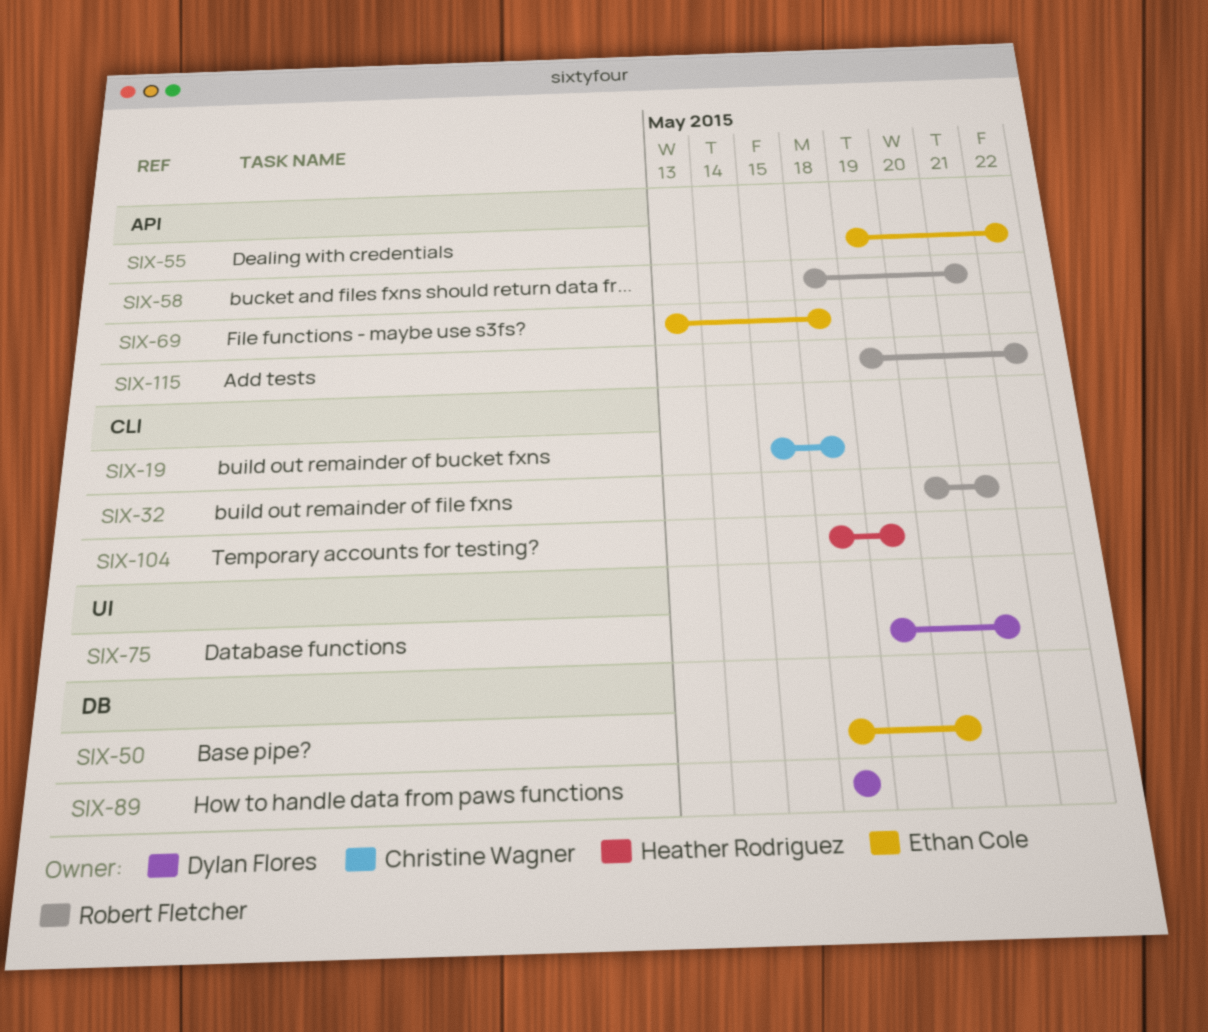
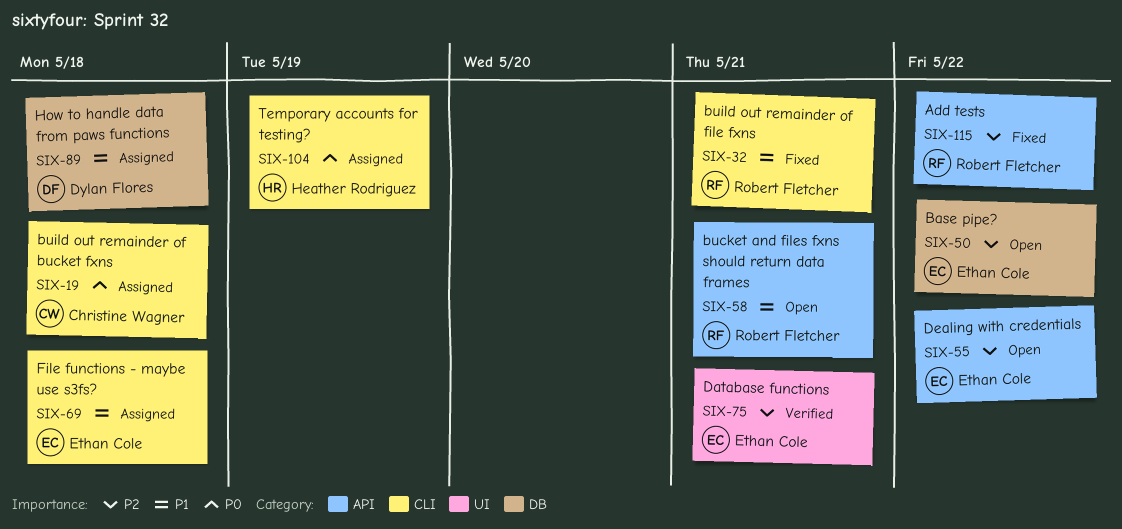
SIX-50, due: May 20 -> May 22
SIX-69, label: API -> CLI
SIX-75, owner: Dylan Flores -> Ethan Cole

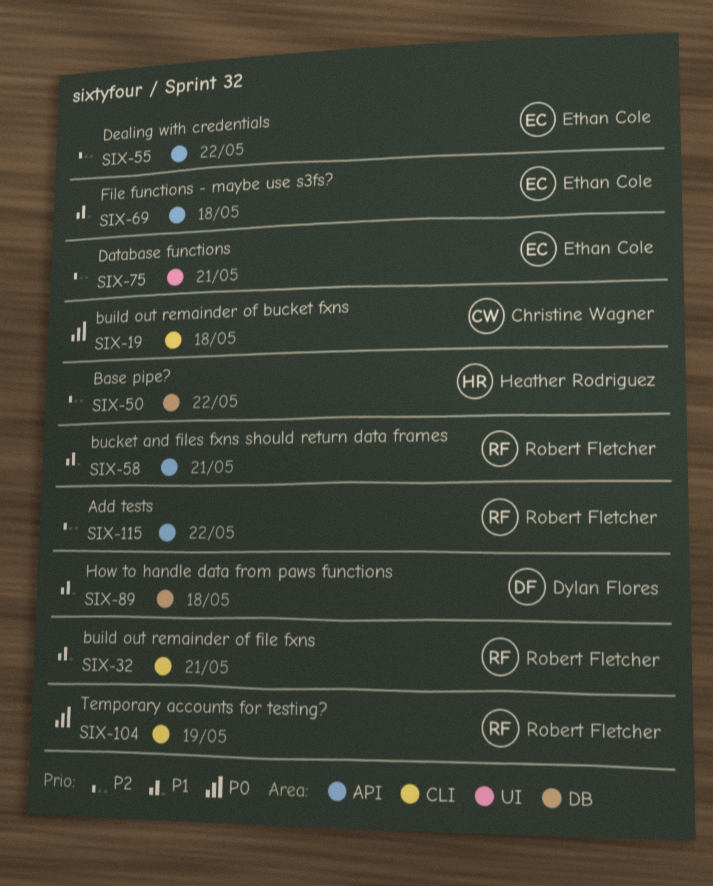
SIX-50, owner: Ethan Cole -> Heather Rodriguez
SIX-69, label: CLI -> API
SIX-104, owner: Heather Rodriguez -> Robert Fletcher

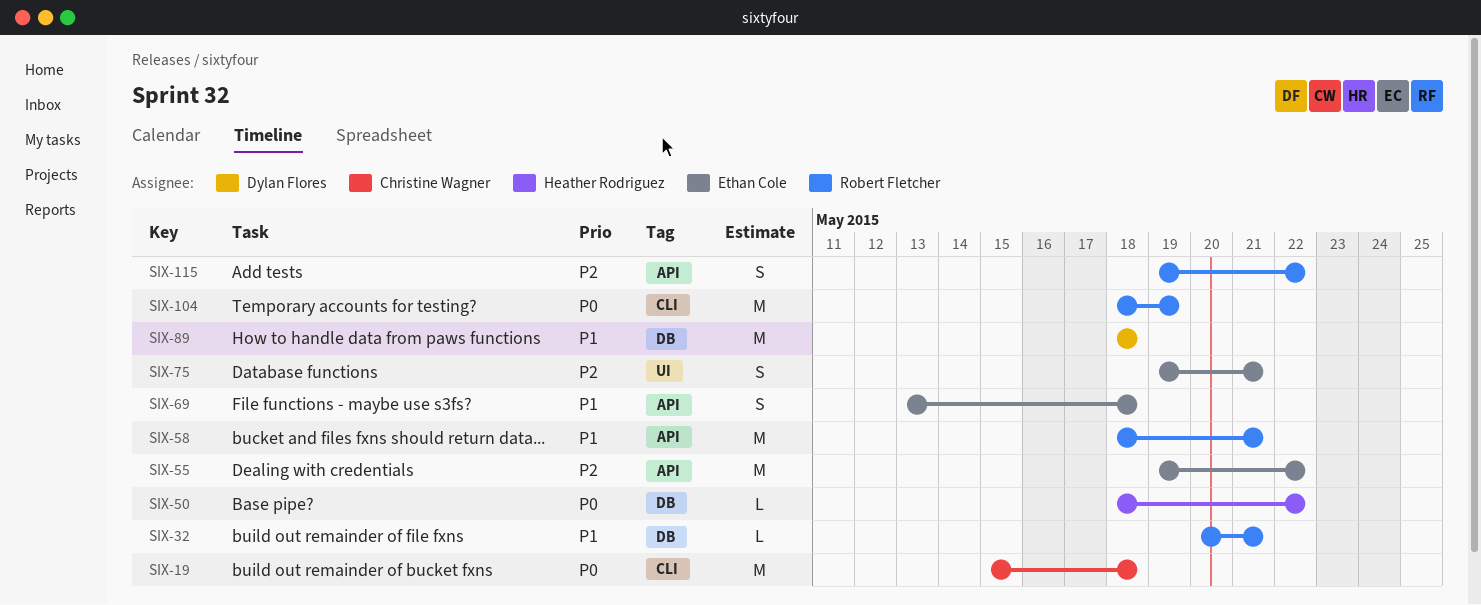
SIX-32, label: CLI -> DB
SIX-50, priority: P2 -> P0

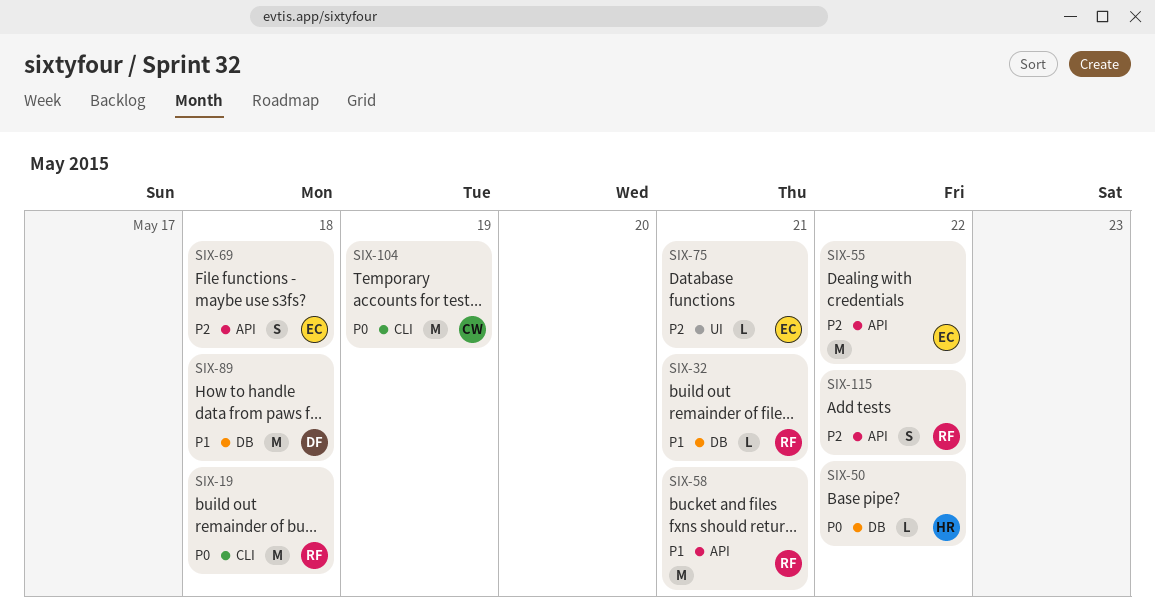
SIX-19, owner: Christine Wagner -> Robert Fletcher
SIX-69, priority: P1 -> P2
SIX-75, estimate: S -> L
SIX-104, owner: Robert Fletcher -> Christine Wagner

